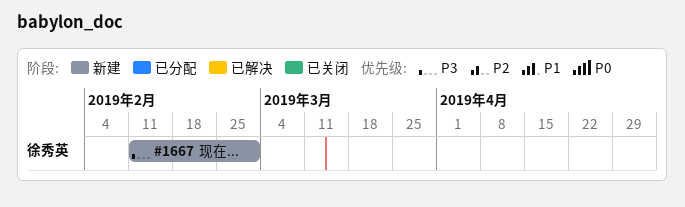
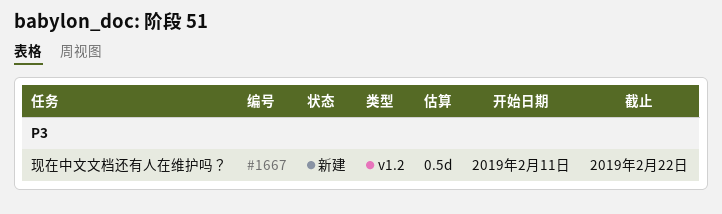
#1667, due: Mar 1 -> Feb 22

